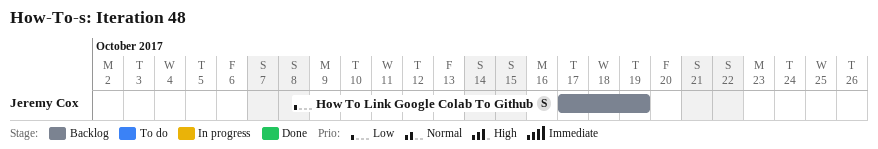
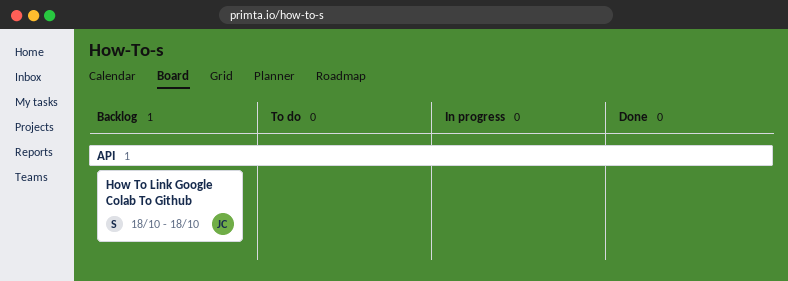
How To Link Google Colab To Github, start: Oct 17 -> Oct 18
How To Link Google Colab To Github, due: Oct 19 -> Oct 18

